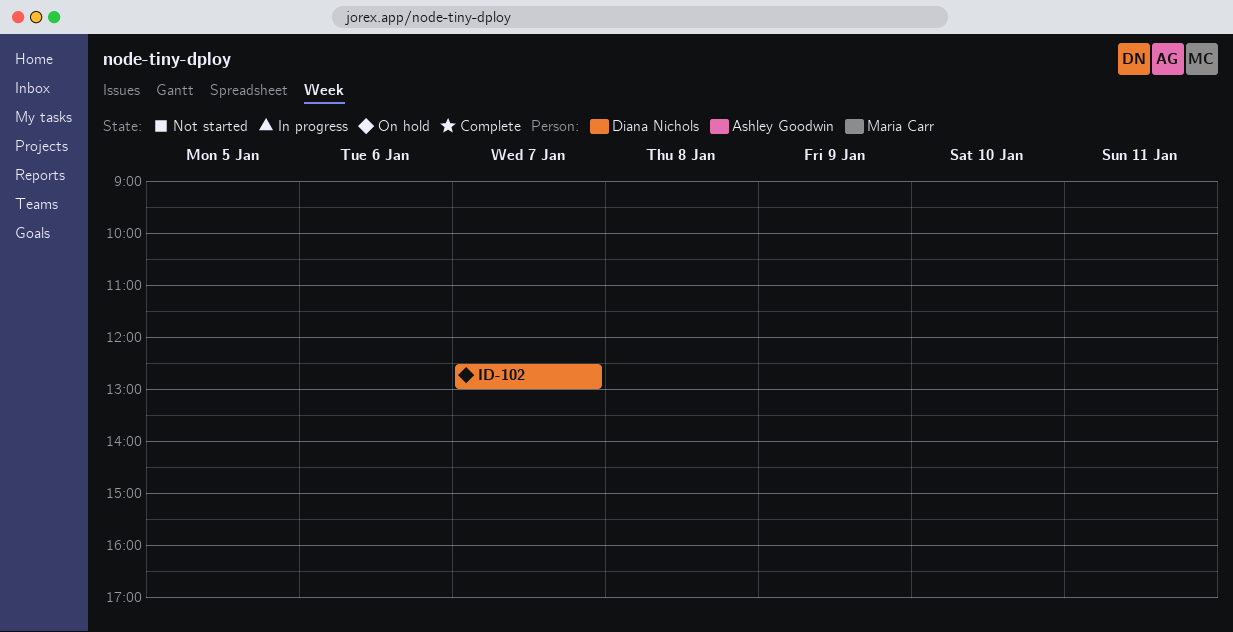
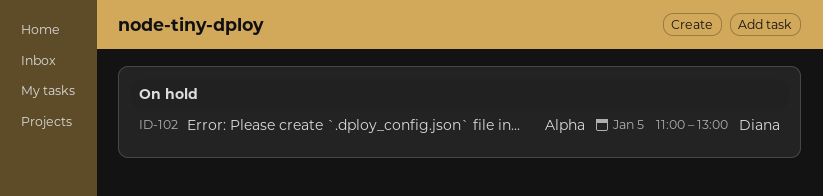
ID-102, day: Jan 7 -> Jan 5
ID-102, begins: 12:30 -> 11:00

